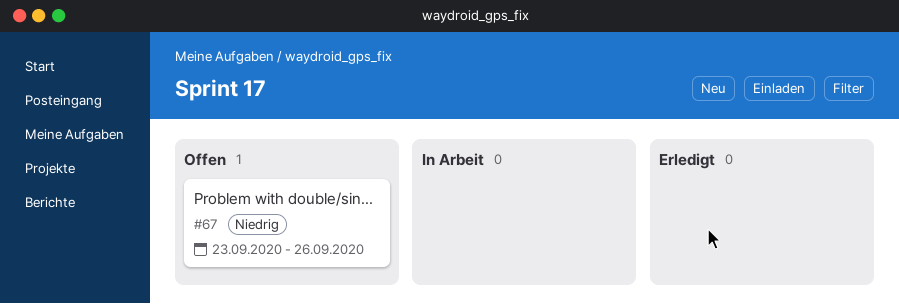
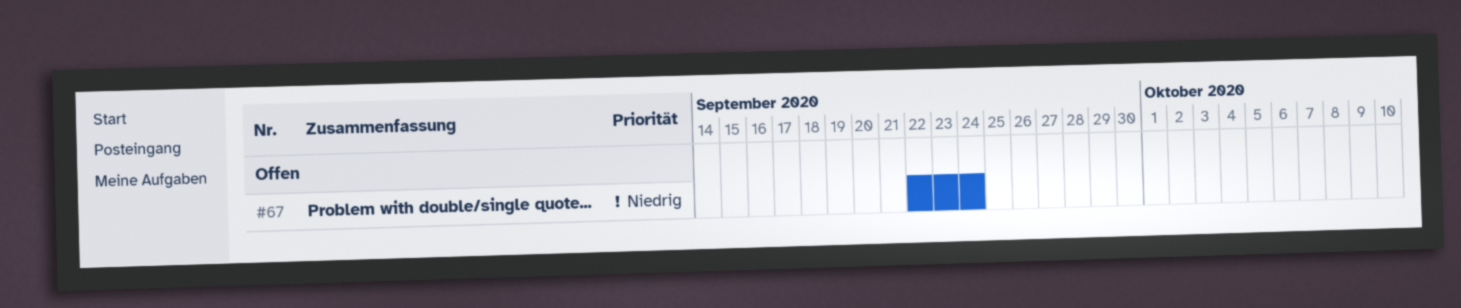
#67, start: Sep 23 -> Sep 22
#67, due: Sep 26 -> Sep 24

